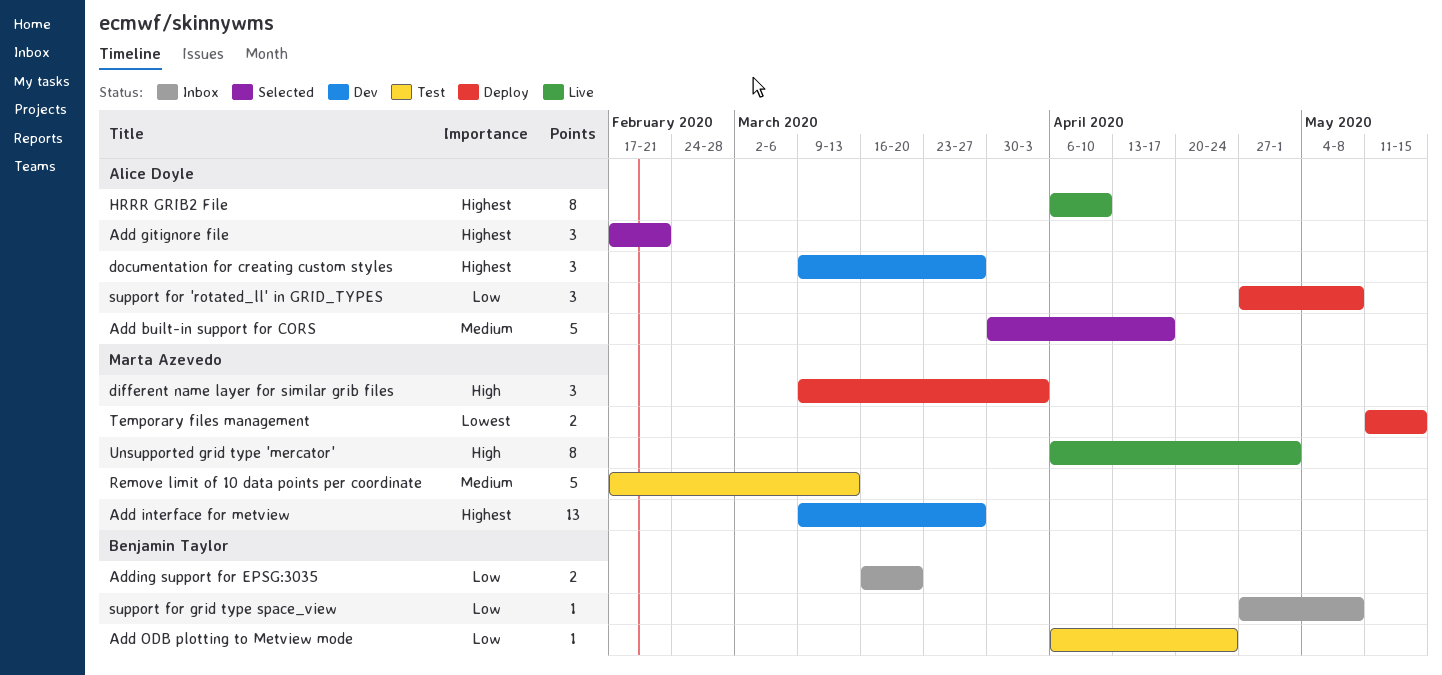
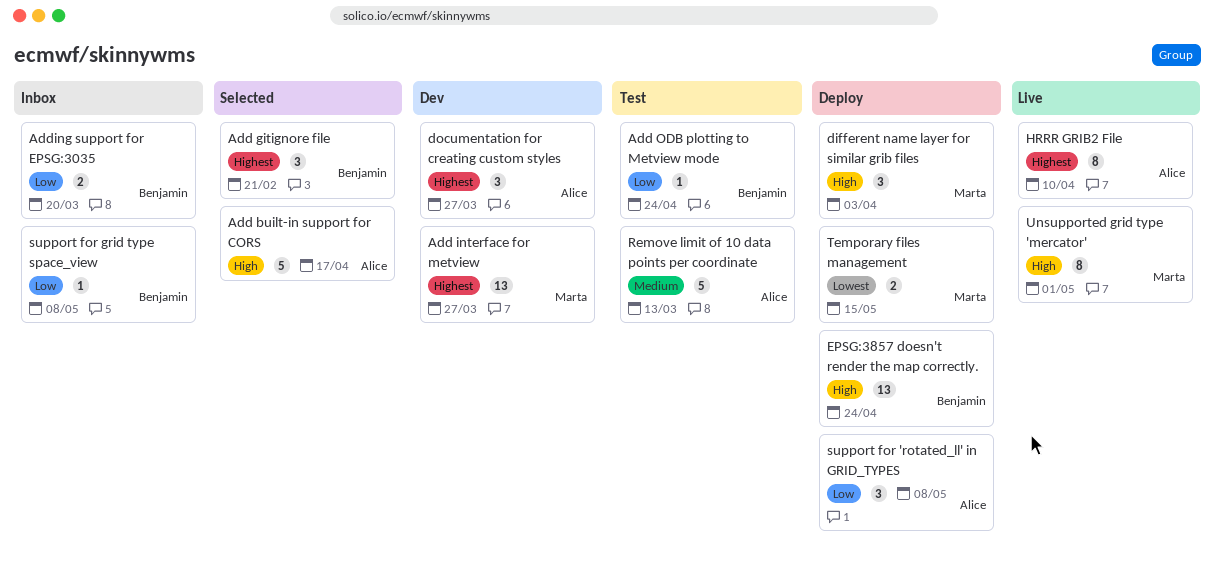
Add built-in support for CORS, priority: Medium -> High
Add gitignore file, owner: Alice Doyle -> Benjamin Taylor
EPSG:3857 doesn't render the map correctly.: none -> present
Remove limit of 10 data points per coordinate, owner: Marta Azevedo -> Alice Doyle

